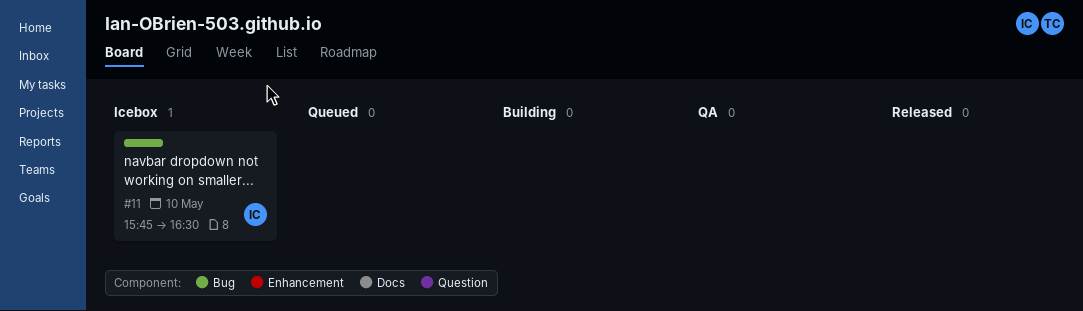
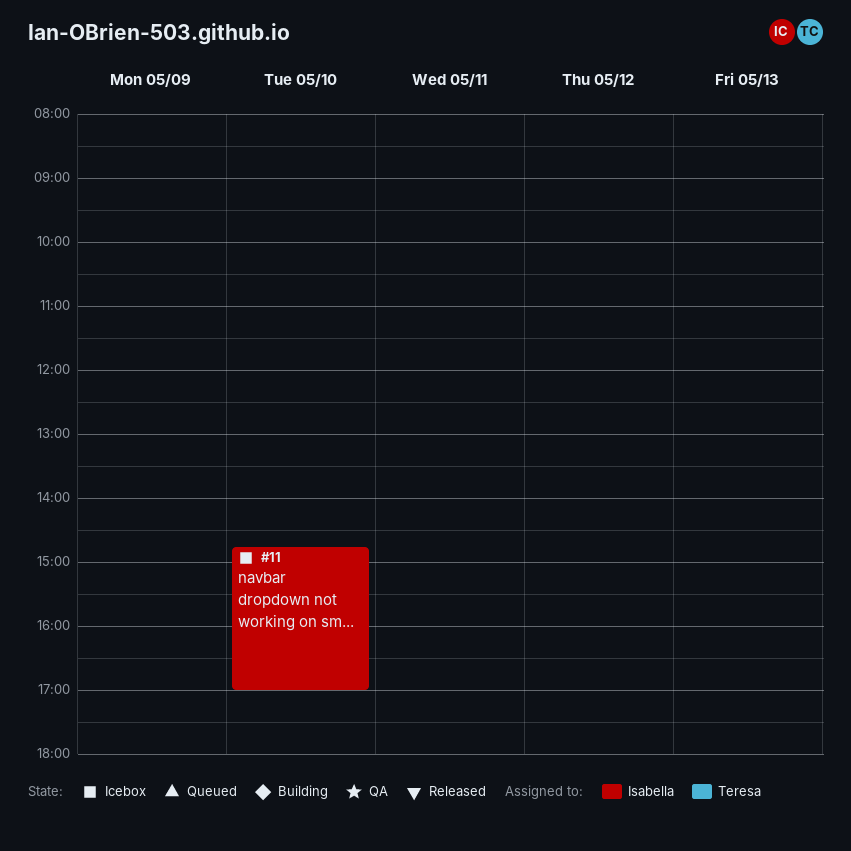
#11, begins: 15:45 -> 14:45
#11, ends: 16:30 -> 17:00

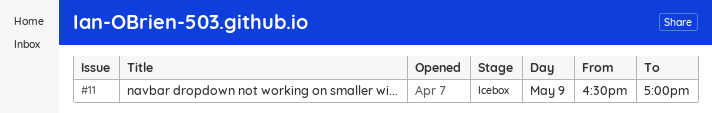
#11, day: May 10 -> May 9
#11, begins: 14:45 -> 16:30

